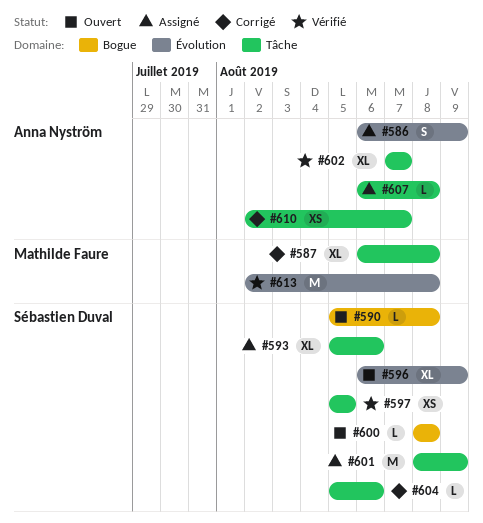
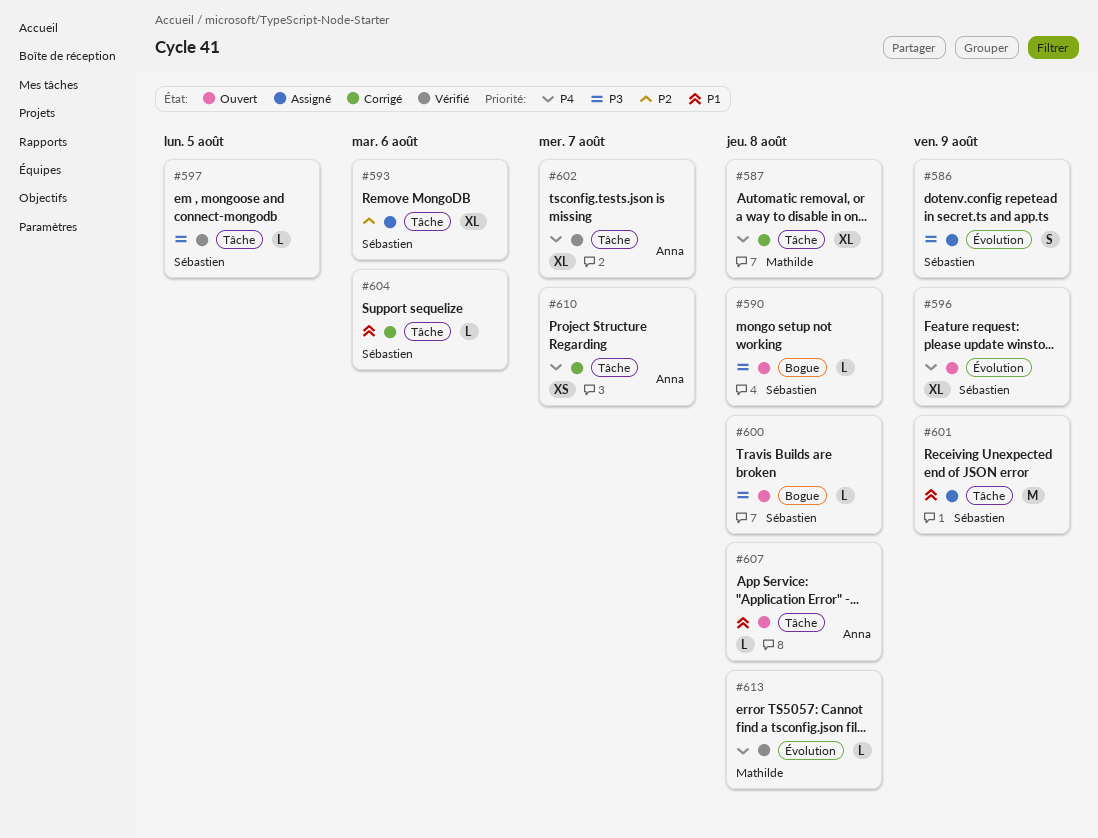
#586, owner: Anna Nyström -> Sébastien Duval
#597, estimate: XS -> L
#607, status: Assigné -> Ouvert
#613, estimate: M -> L

